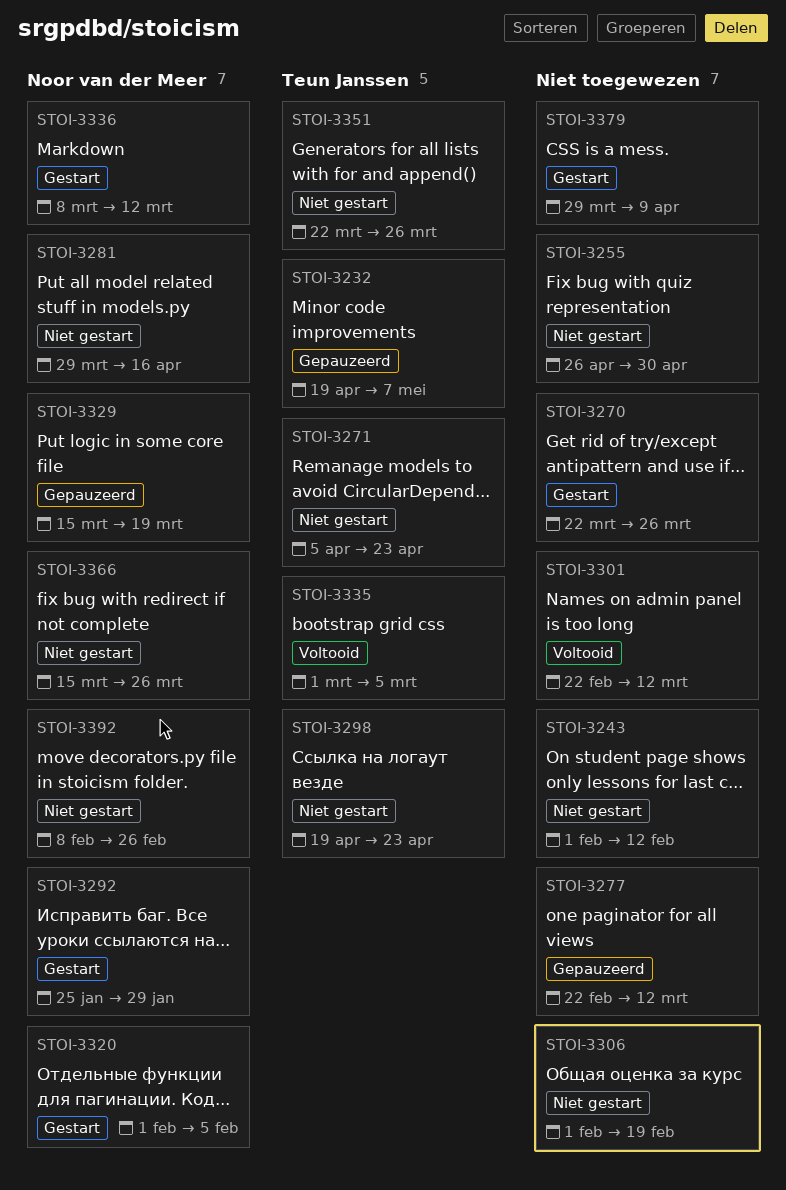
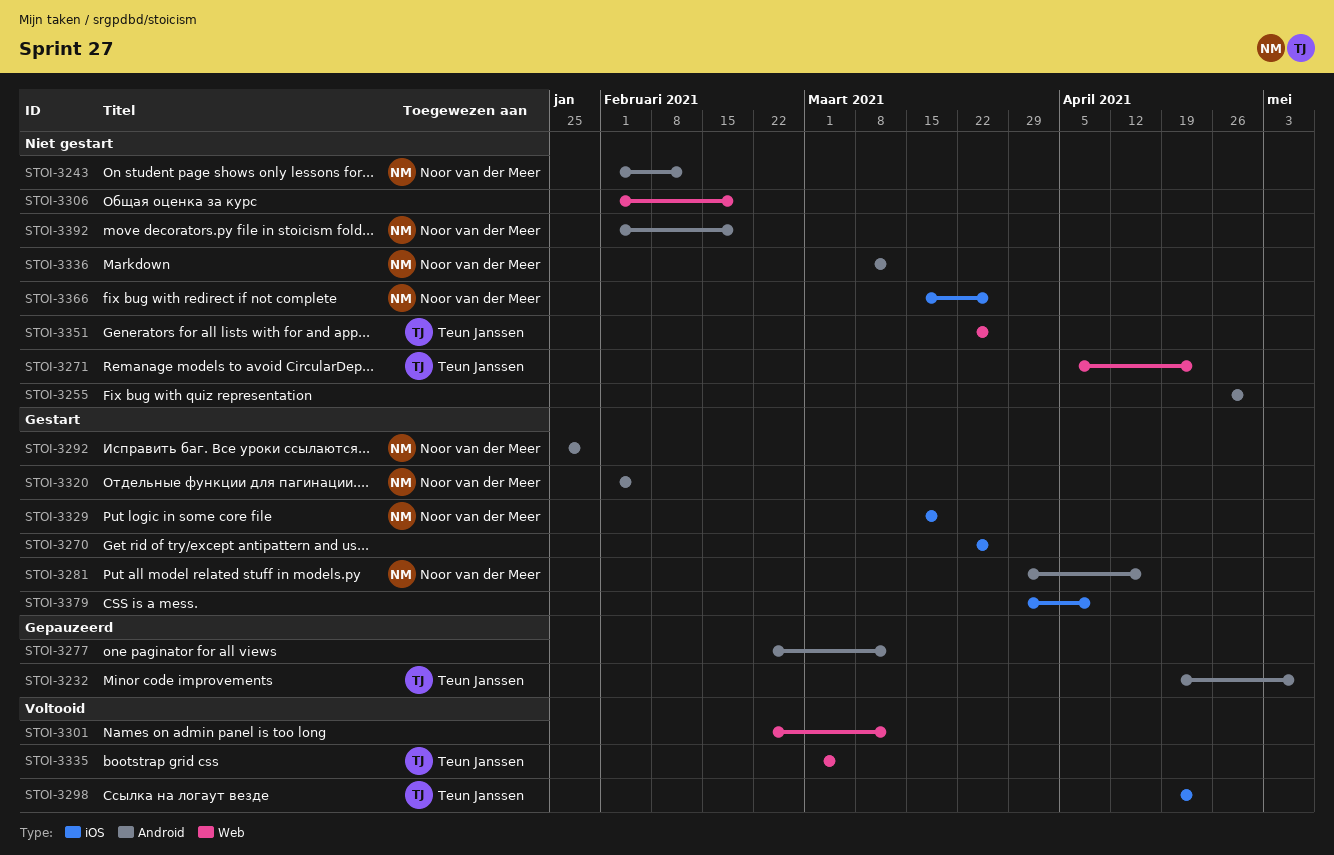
STOI-3243, owner: none -> Noor van der Meer
STOI-3281, status: Niet gestart -> Gestart
STOI-3298, status: Niet gestart -> Voltooid
STOI-3329, status: Gepauzeerd -> Gestart
STOI-3336, status: Gestart -> Niet gestart
STOI-3392, start: Feb 8 -> Feb 1
STOI-3392, due: Feb 26 -> Feb 19

